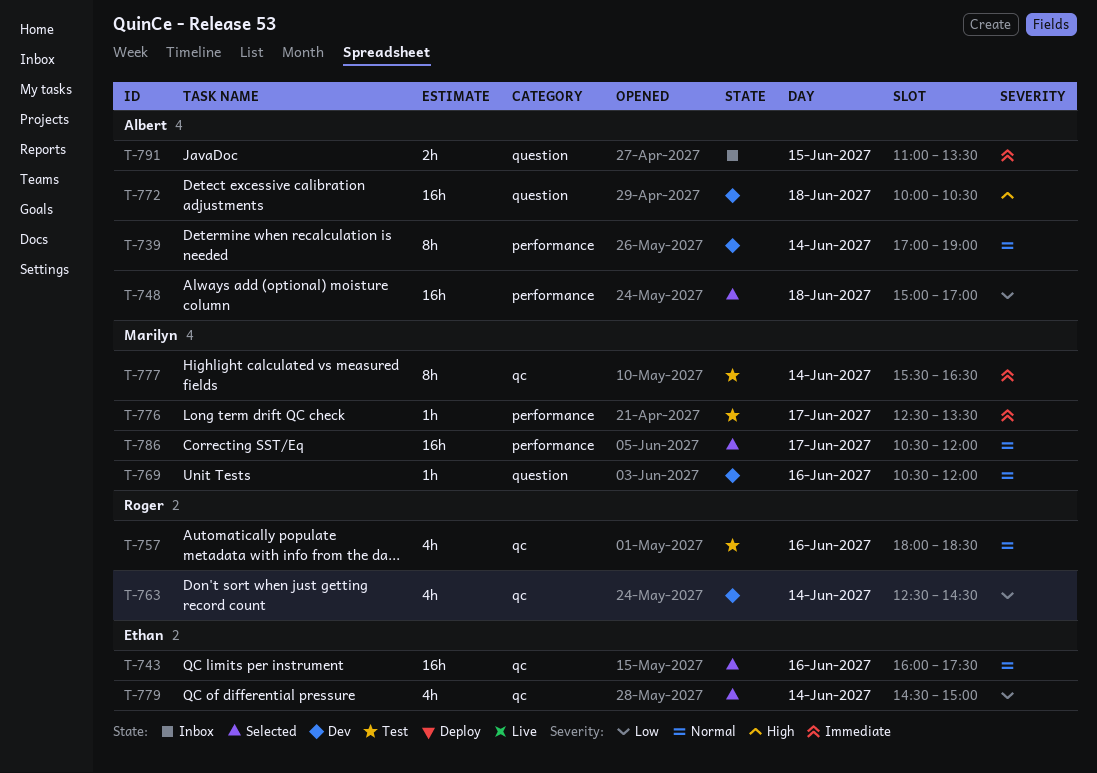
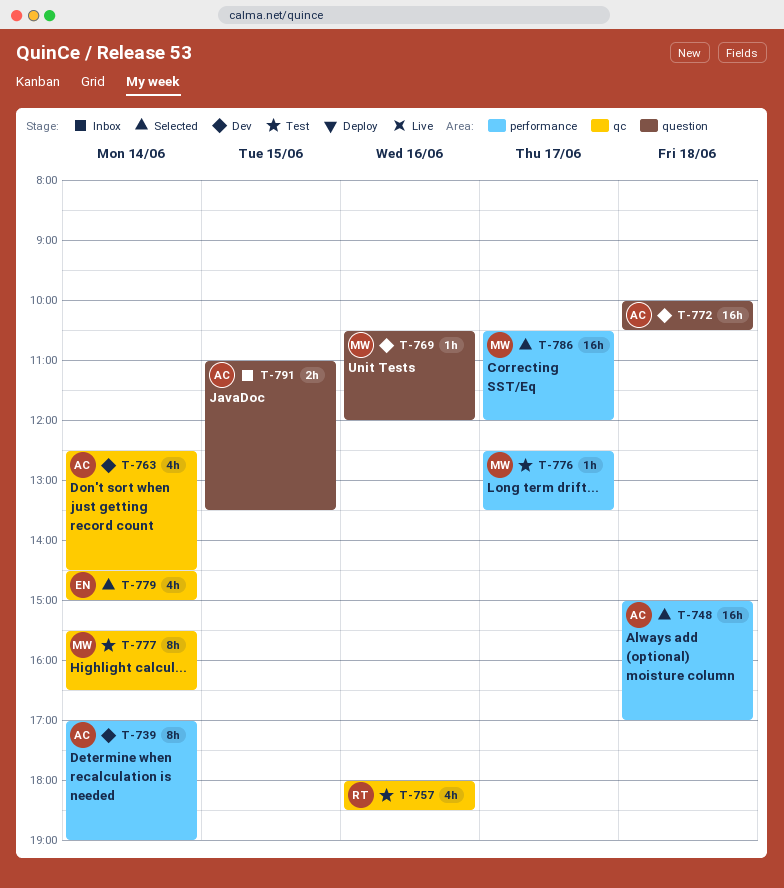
T-743: present -> none
T-763, owner: Roger -> Albert

